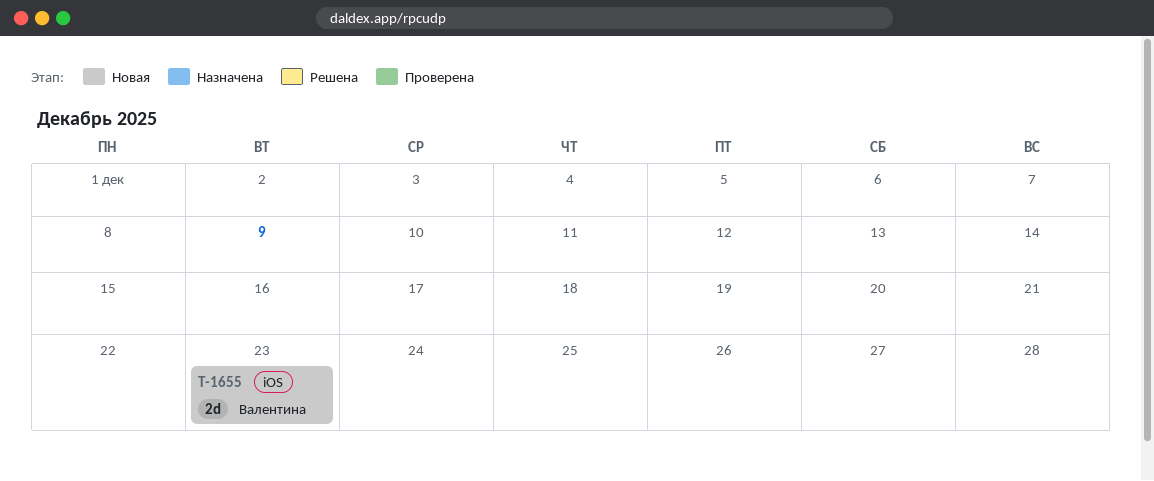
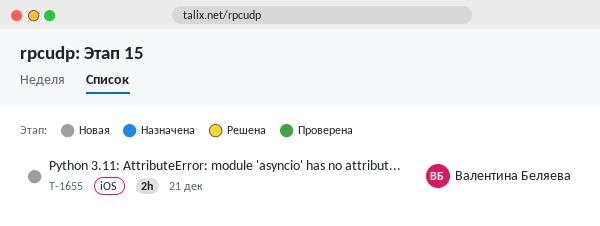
T-1655, estimate: 2d -> 2h
T-1655, due: Dec 23 -> Dec 21

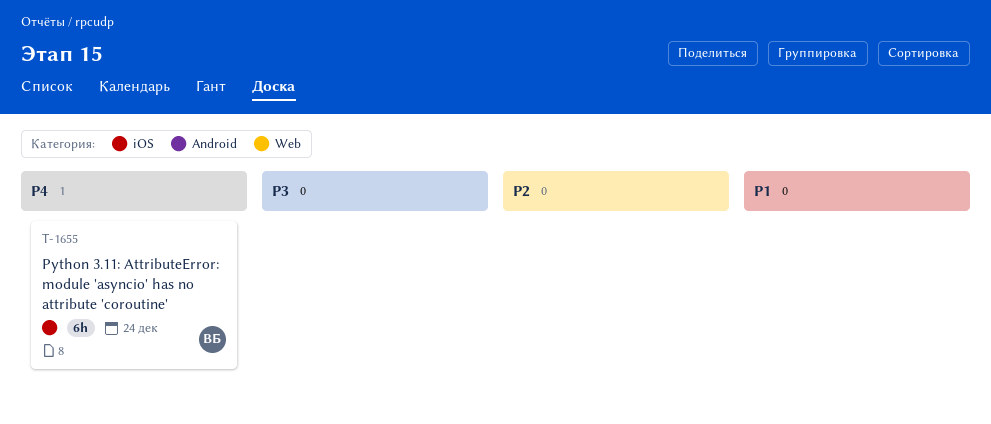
T-1655, estimate: 2h -> 6h
T-1655, due: Dec 21 -> Dec 24

